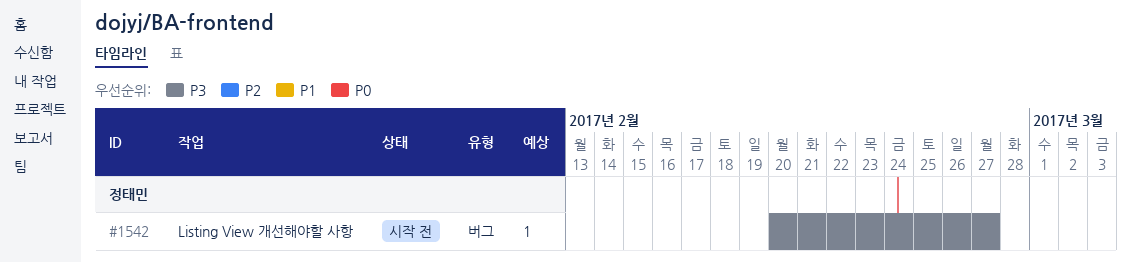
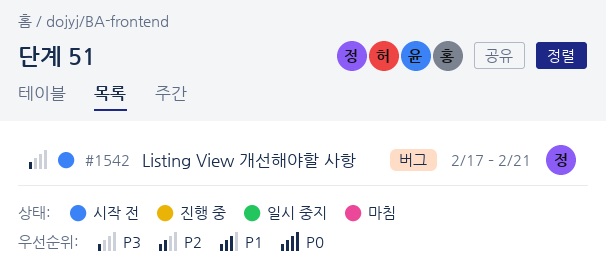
#1542, start: Feb 20 -> Feb 17
#1542, due: Feb 27 -> Feb 21

